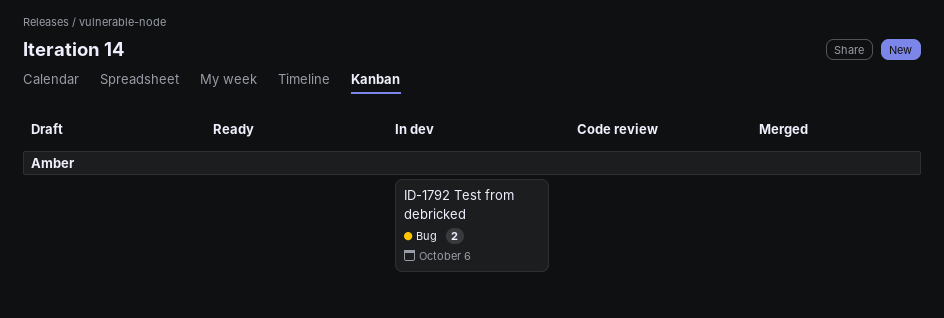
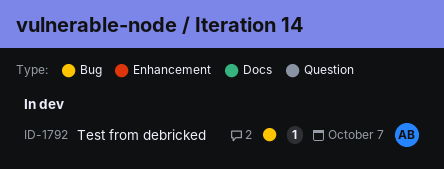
ID-1792, estimate: 2 -> 1
ID-1792, due: Oct 6 -> Oct 7

